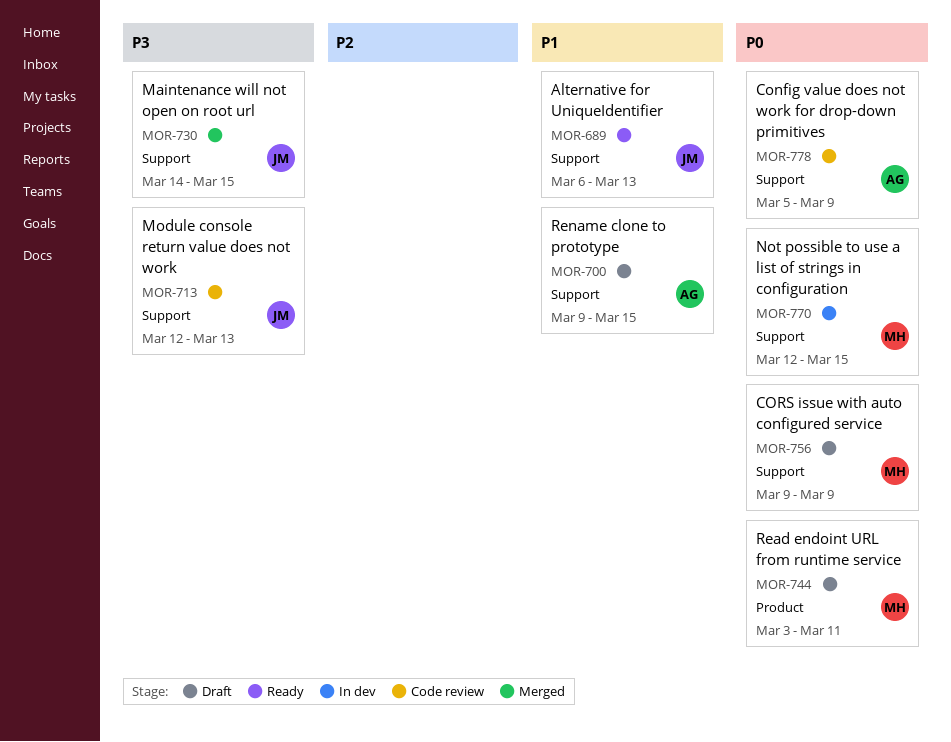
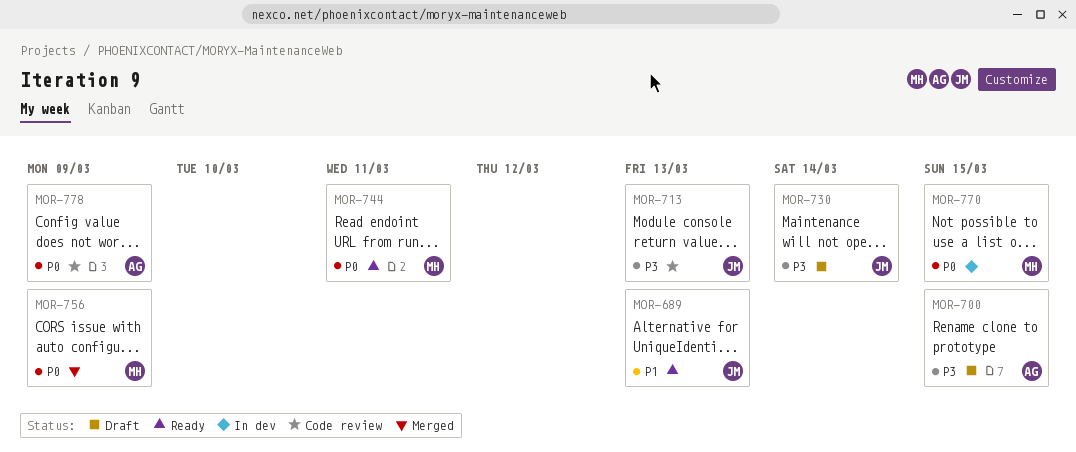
MOR-700, priority: P1 -> P3
MOR-730, status: Merged -> Draft
MOR-730, due: Mar 15 -> Mar 14
MOR-744, status: Draft -> Ready
MOR-756, status: Draft -> Merged

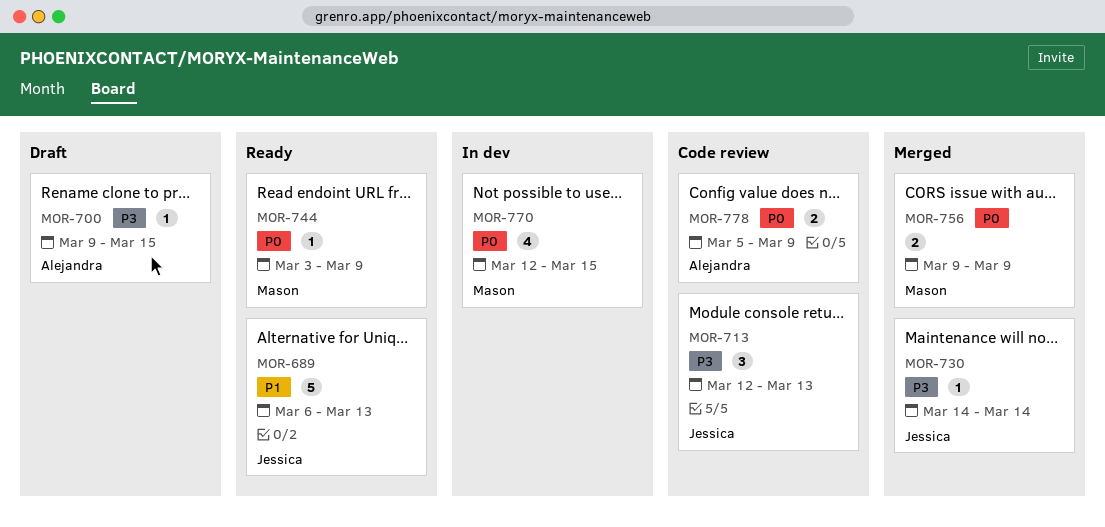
MOR-730, status: Draft -> Merged
MOR-744, due: Mar 11 -> Mar 9

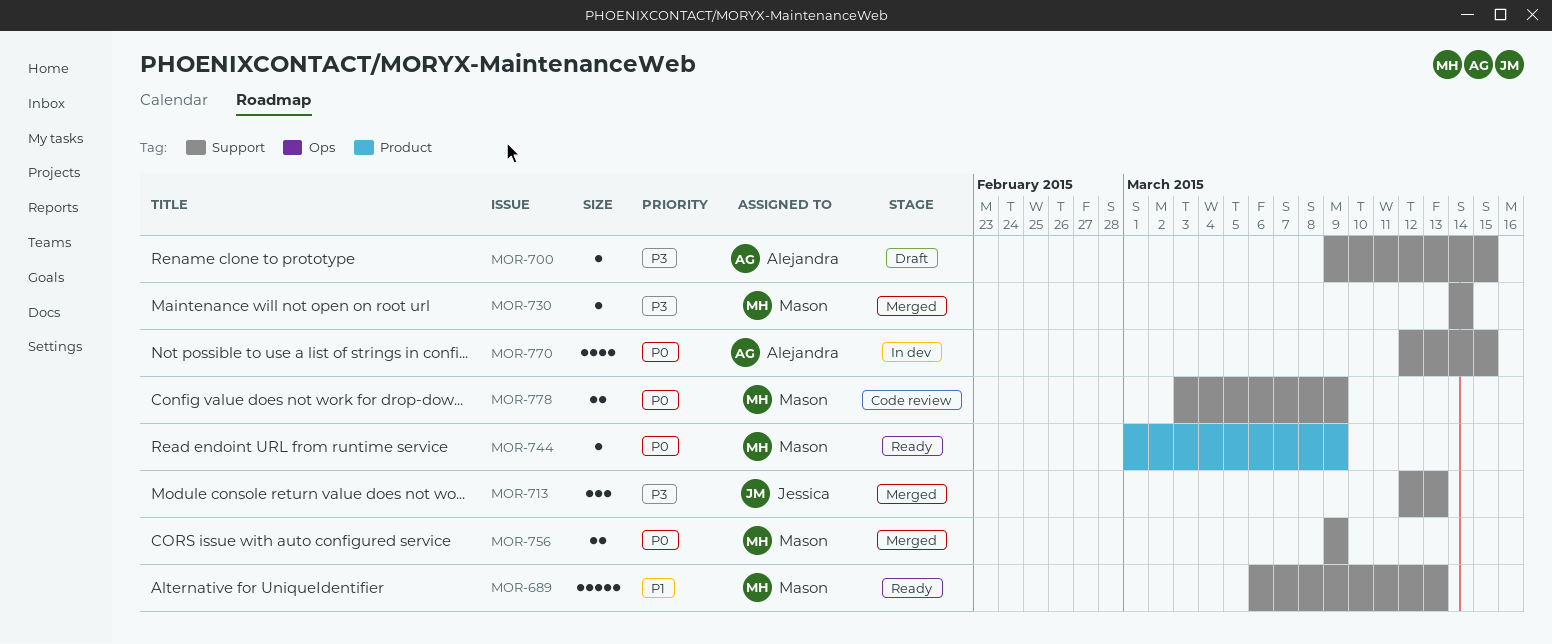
MOR-689, owner: Jessica -> Mason
MOR-713, status: Code review -> Merged
MOR-730, owner: Jessica -> Mason
MOR-744, start: Mar 3 -> Mar 1
MOR-770, owner: Mason -> Alejandra
MOR-778, owner: Alejandra -> Mason
MOR-778, start: Mar 5 -> Mar 3

